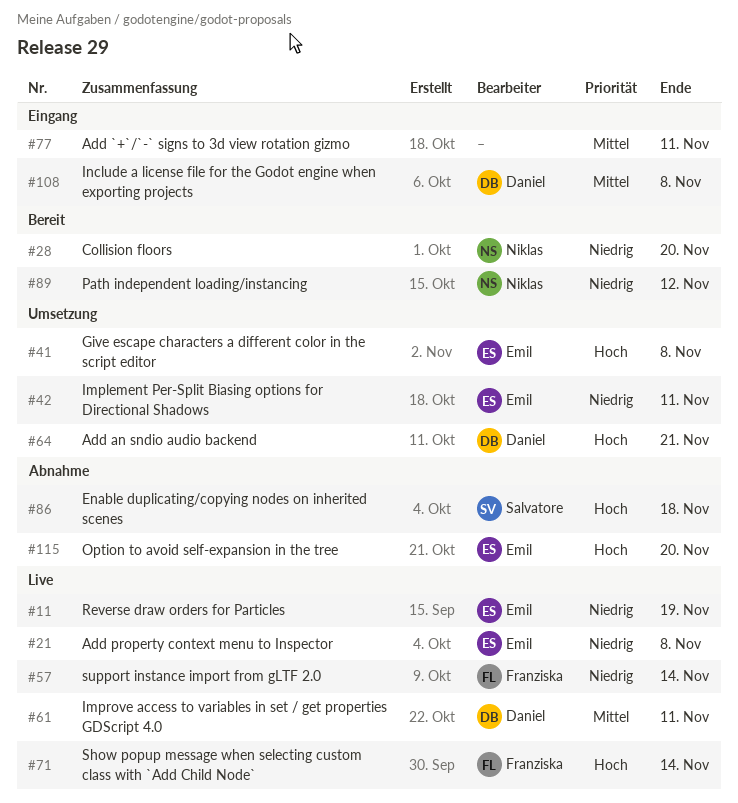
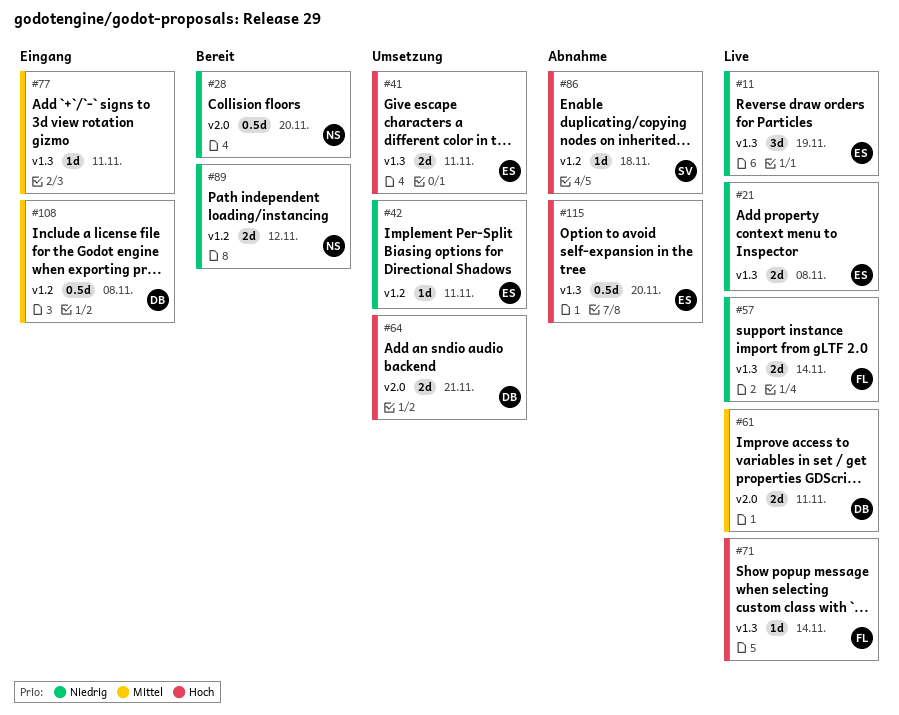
#41, due: Nov 8 -> Nov 11

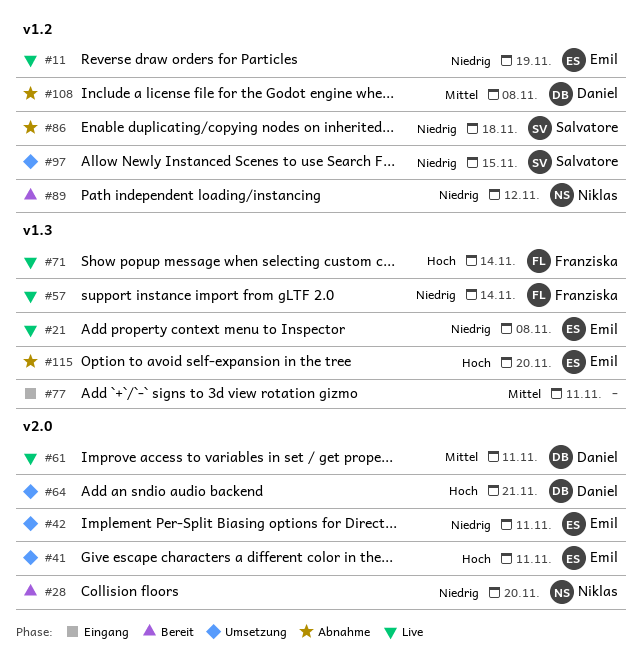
#11, label: v1.3 -> v1.2
#41, label: v1.3 -> v2.0
#42, label: v1.2 -> v2.0
#86, priority: Hoch -> Niedrig
#97: none -> present
#108, status: Eingang -> Abnahme

